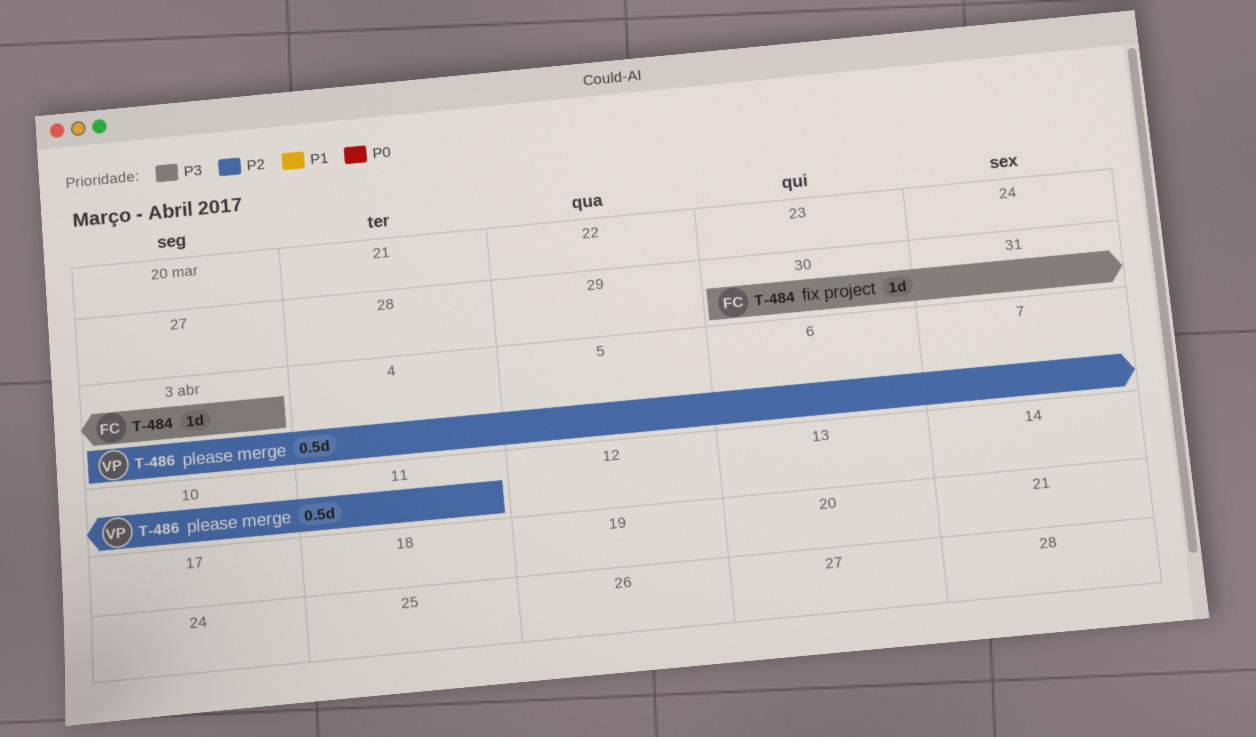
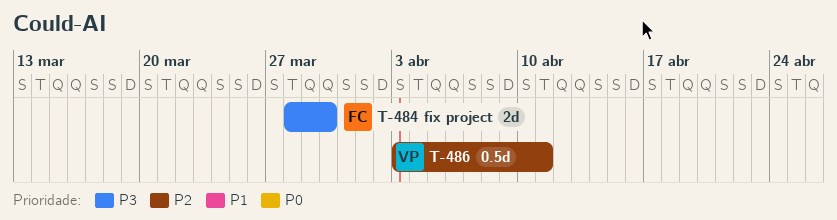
T-484, estimate: 1d -> 2d
T-484, start: Mar 30 -> Mar 28
T-484, due: Apr 3 -> Mar 30

